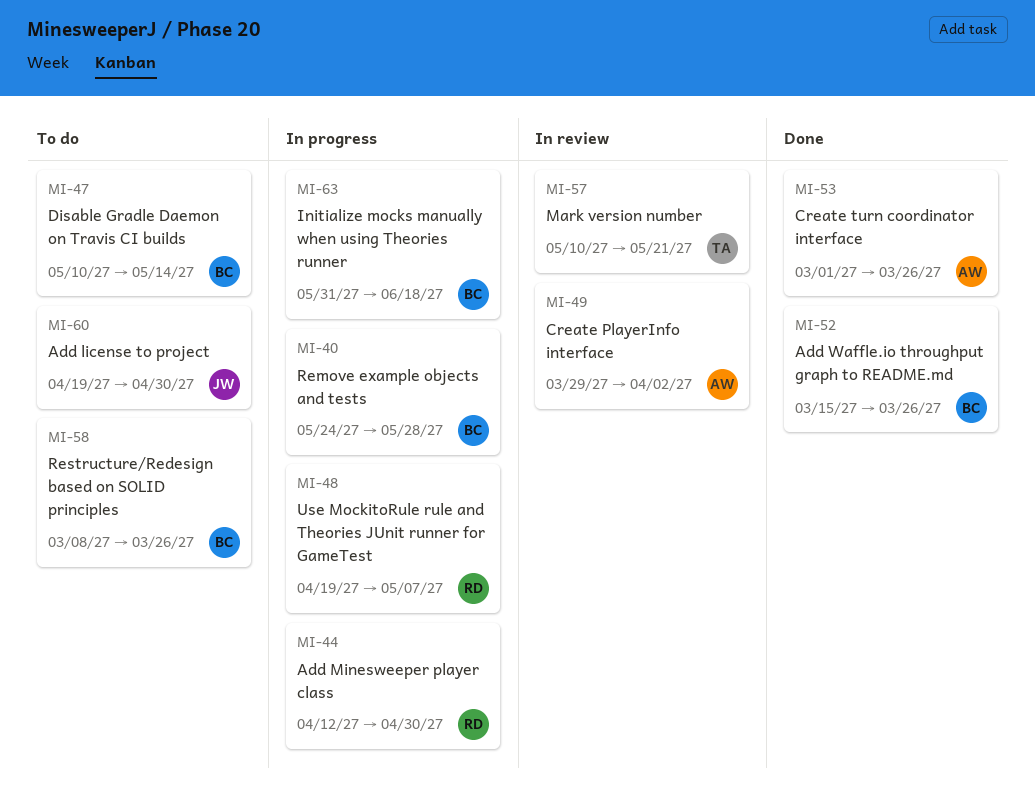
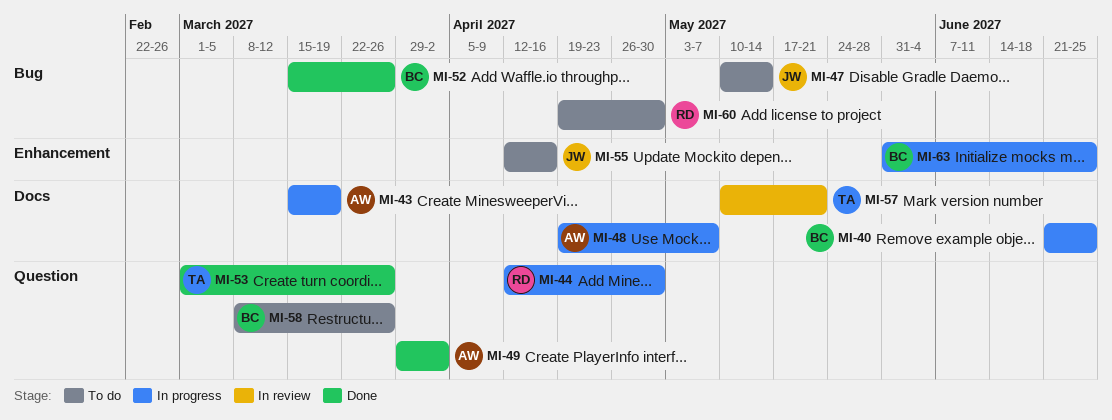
MI-40, start: May 24 -> Jun 21
MI-40, due: May 28 -> Jun 25
MI-43: none -> present
MI-47, owner: BC -> JW
MI-48, owner: RD -> AW
MI-49, status: In review -> Done
MI-53, owner: AW -> TA
MI-55: none -> present
MI-60, owner: JW -> RD
MI-63, due: Jun 18 -> Jun 25

